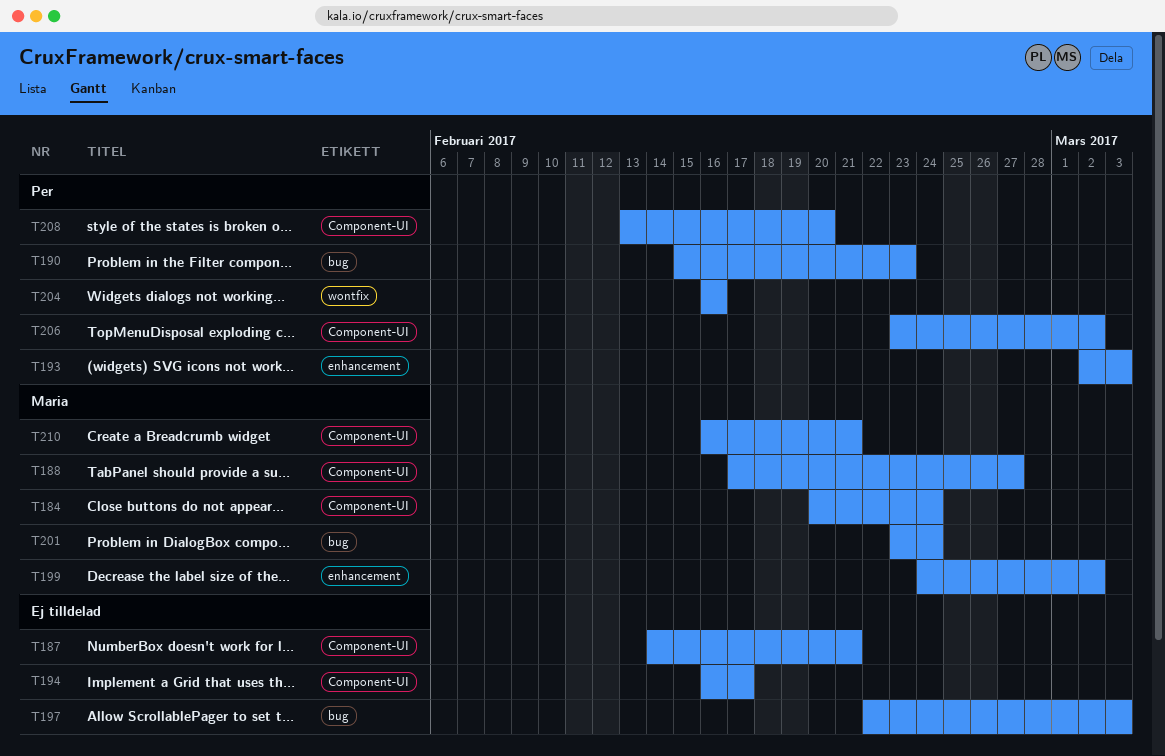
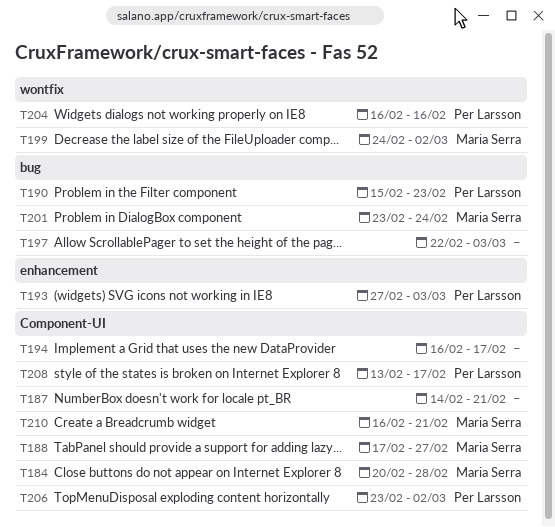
T184, due: Feb 24 -> Feb 28
T193, start: Mar 2 -> Feb 27
T199, label: enhancement -> wontfix
T208, due: Feb 20 -> Feb 17

